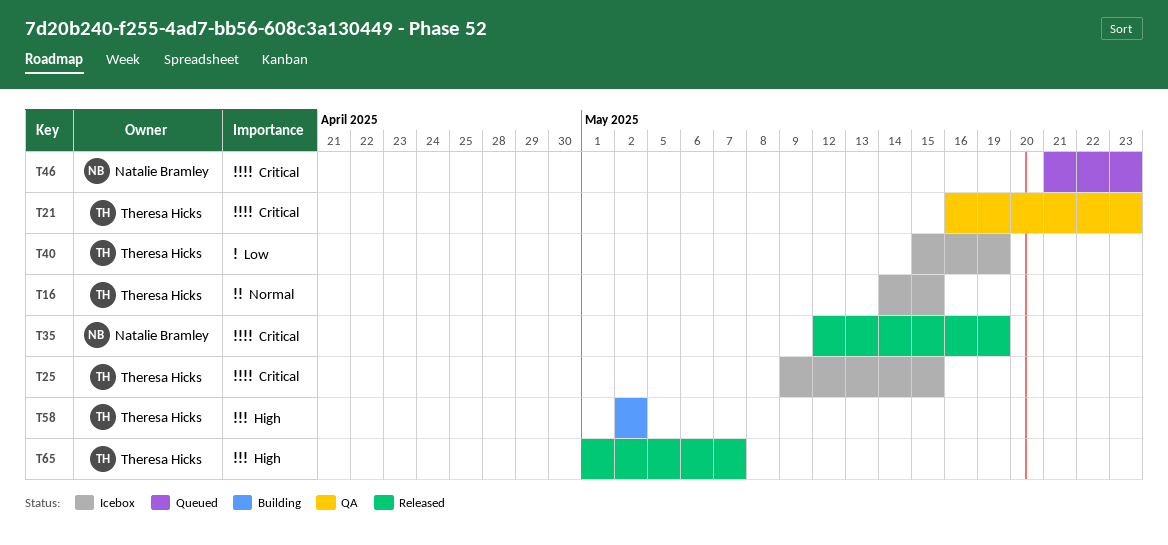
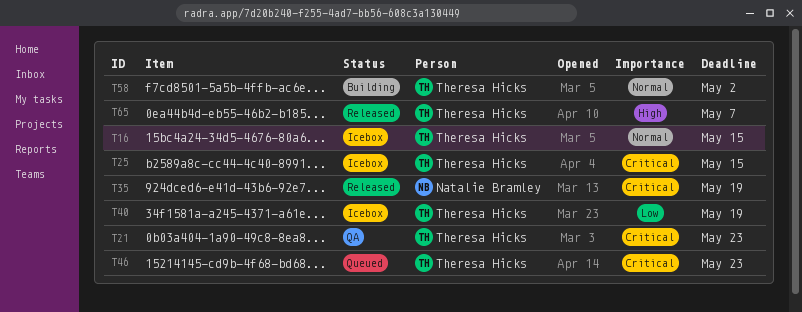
T46, owner: Natalie Bramley -> Theresa Hicks
T58, priority: High -> Normal

